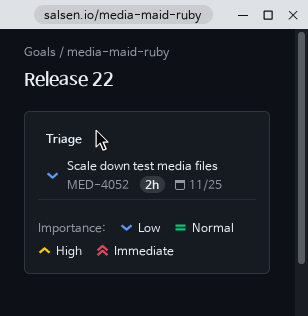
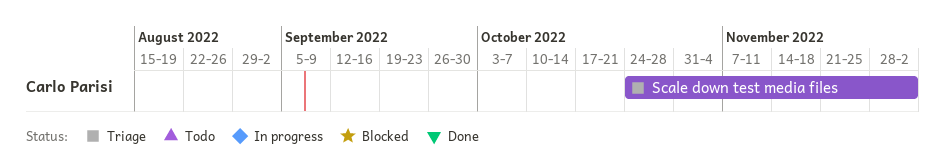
Scale down test media files, due: Nov 25 -> Dec 2

